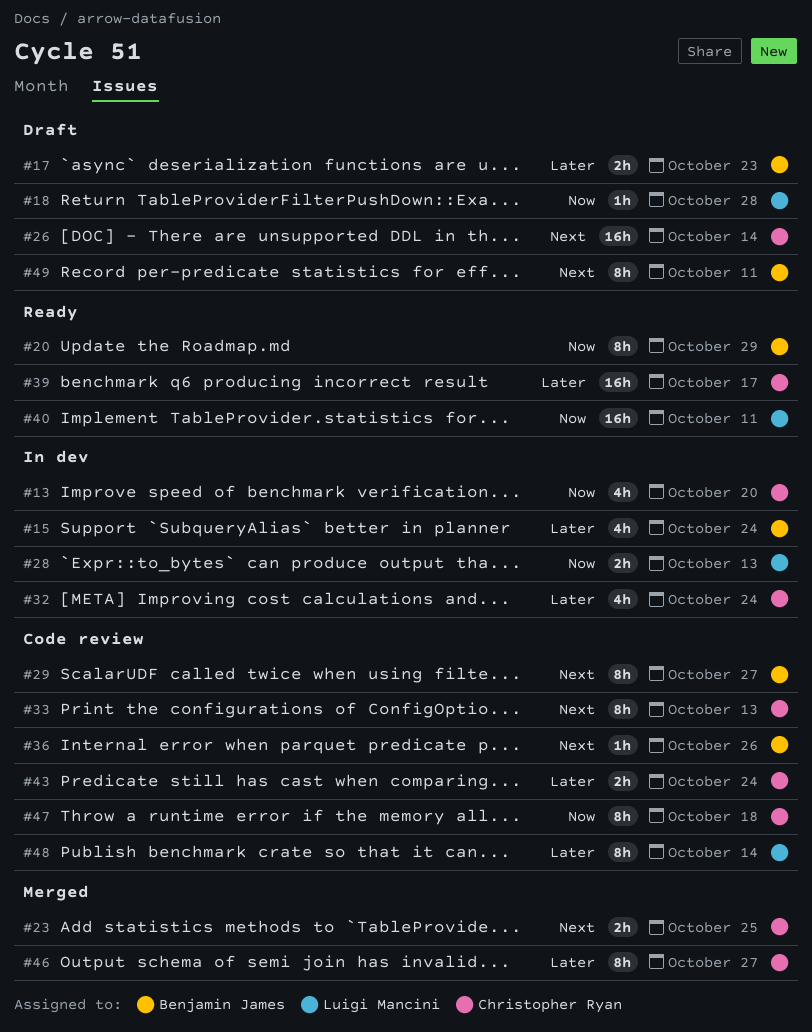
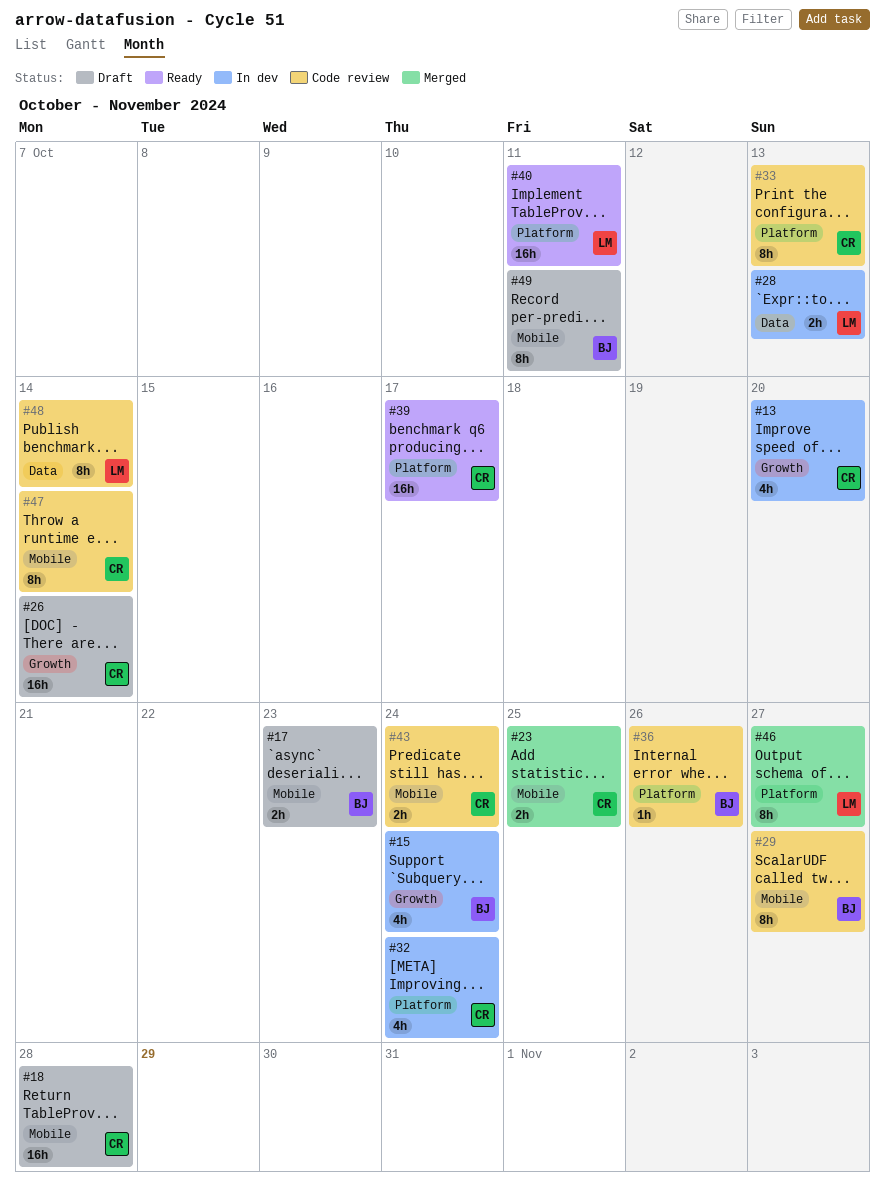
#18, owner: Luigi Mancini -> Christopher Ryan
#18, estimate: 1h -> 16h
#20: present -> none
#46, owner: Christopher Ryan -> Luigi Mancini
#47, due: Oct 18 -> Oct 14

